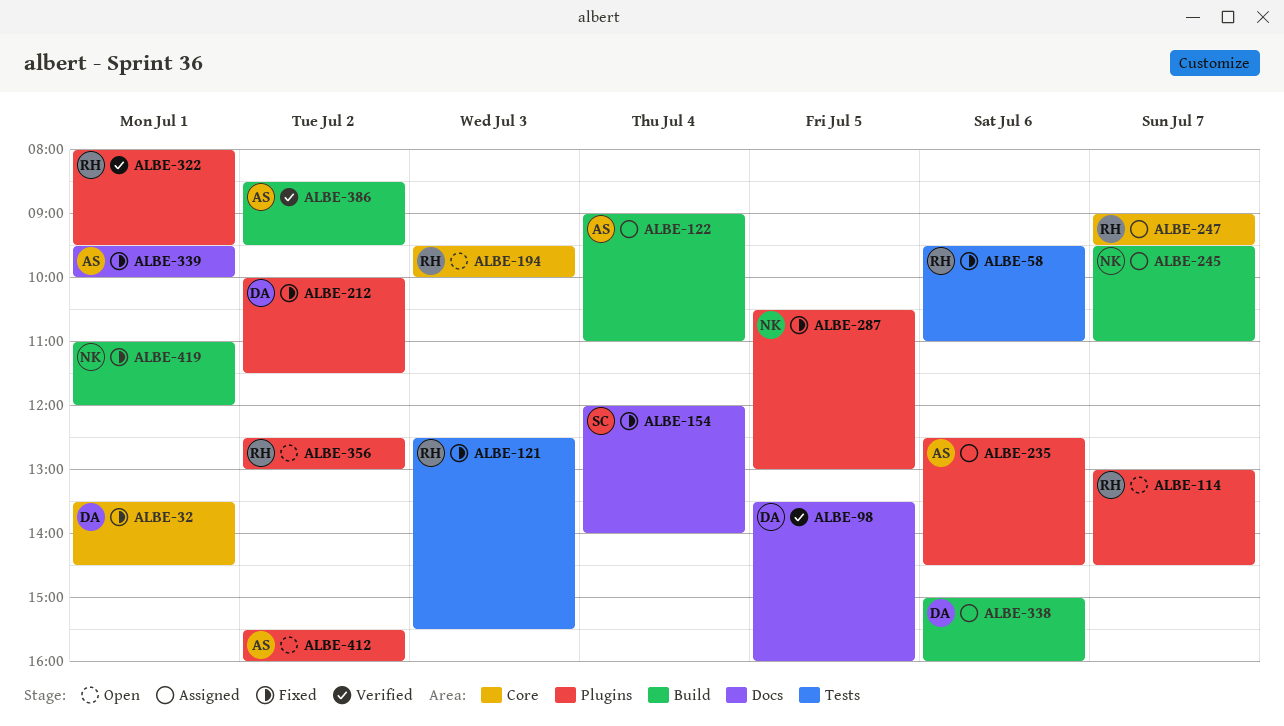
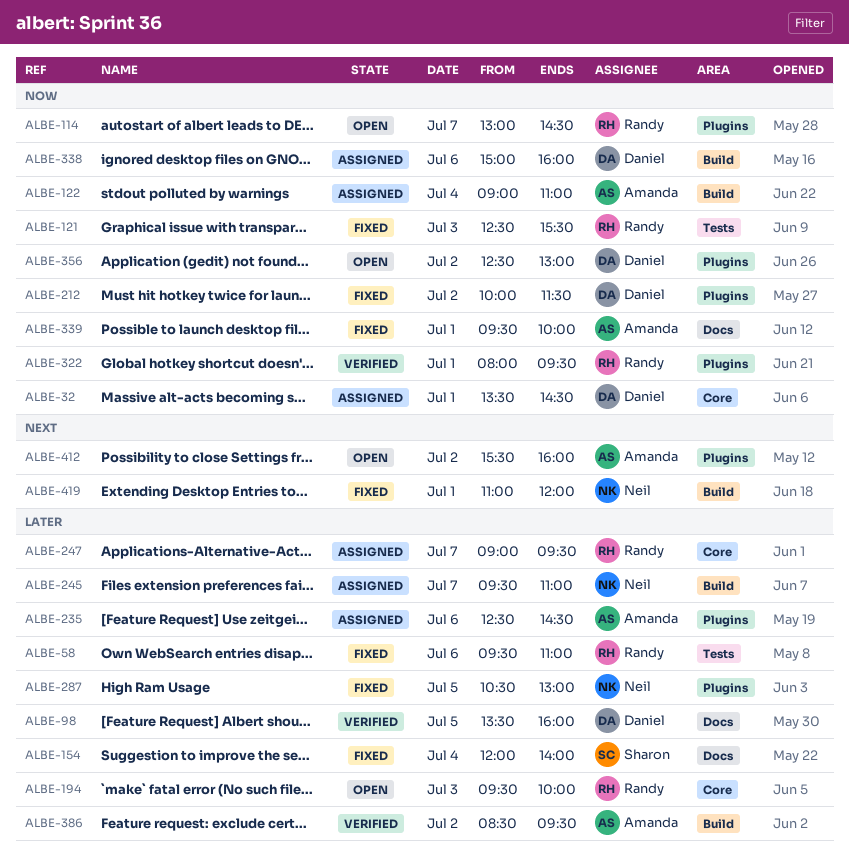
ALBE-32, status: Fixed -> Assigned
ALBE-356, owner: Randy -> Daniel

